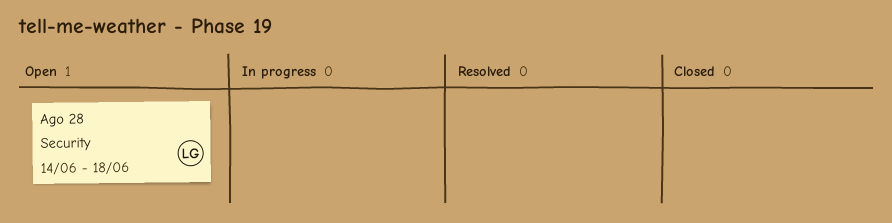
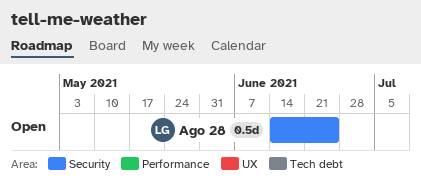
Ago 28, due: Jun 18 -> Jun 25

